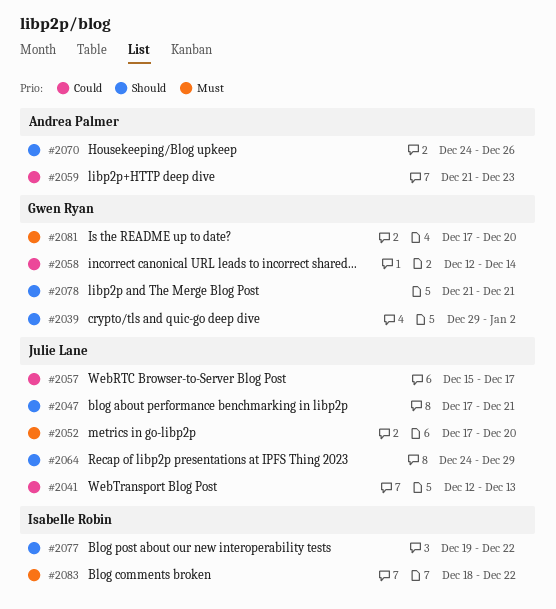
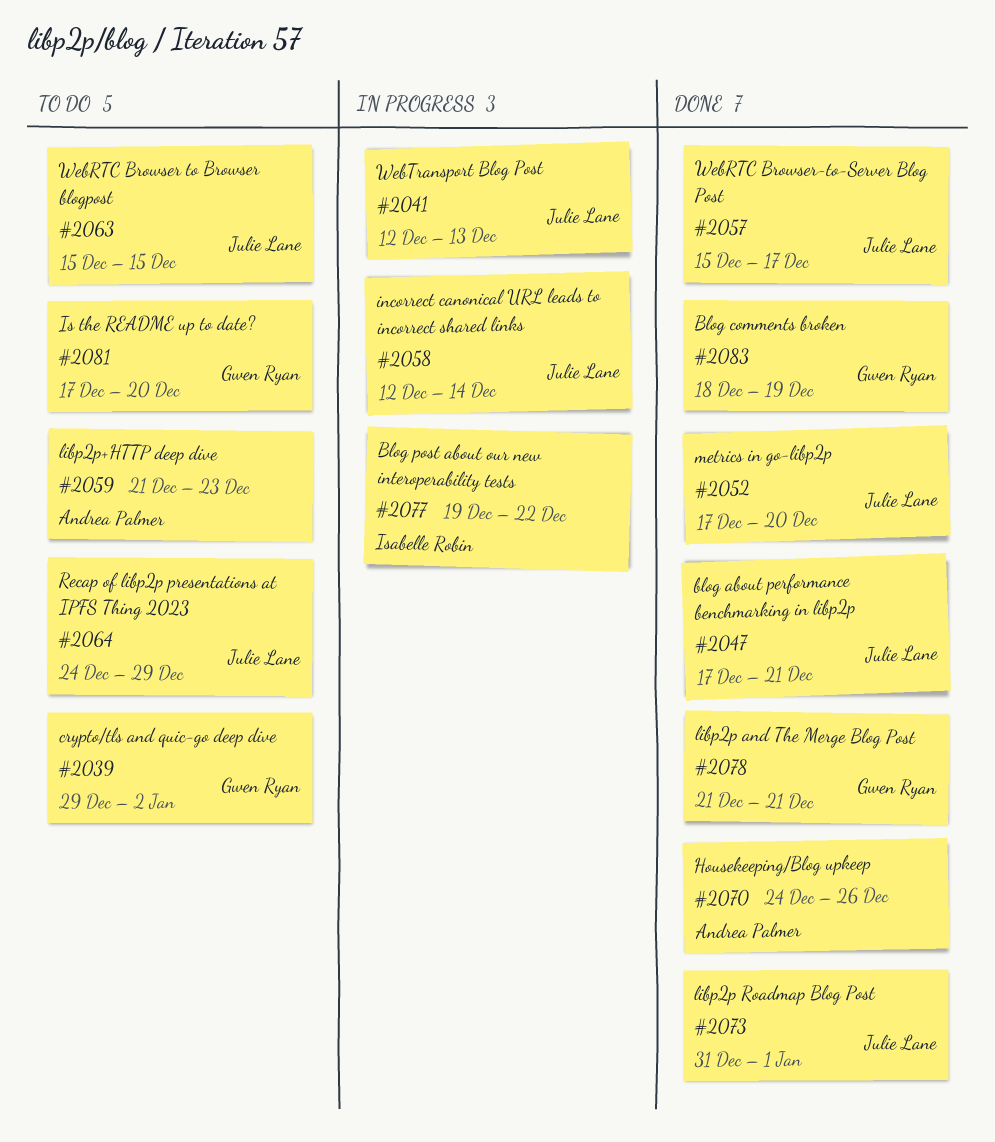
#2058, owner: Gwen Ryan -> Julie Lane
#2063: none -> present
#2073: none -> present
#2083, owner: Isabelle Robin -> Gwen Ryan
#2083, due: Dec 22 -> Dec 19

